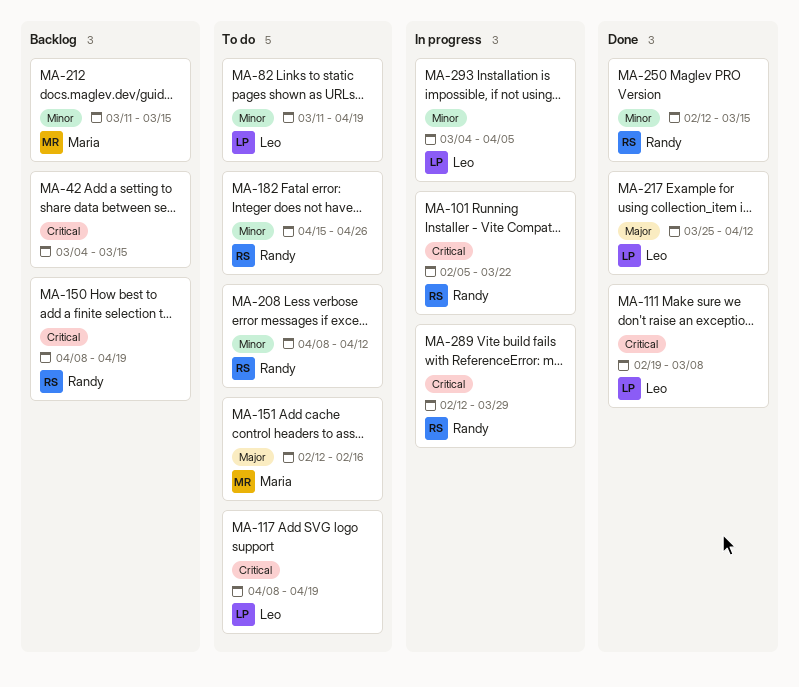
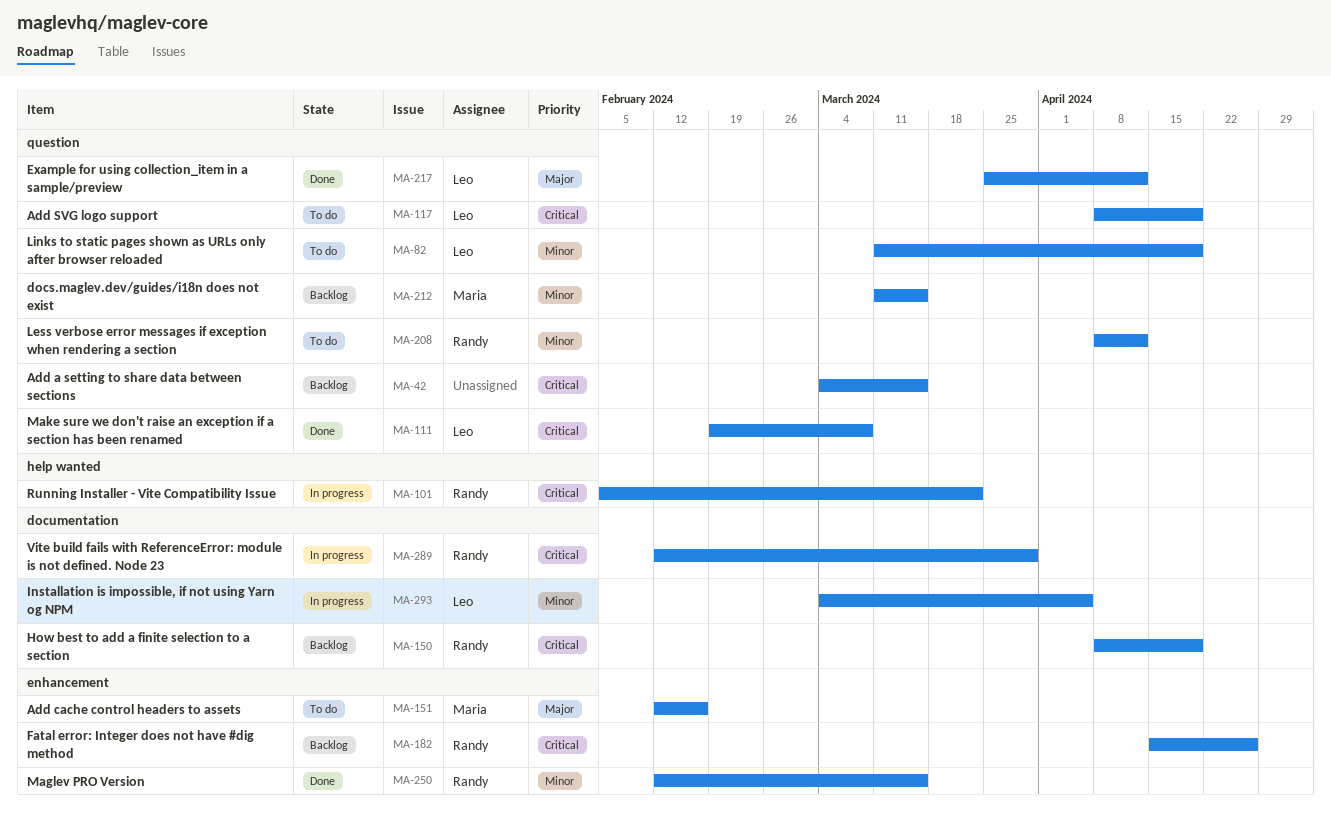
MA-182, status: To do -> Backlog
MA-182, priority: Minor -> Critical

